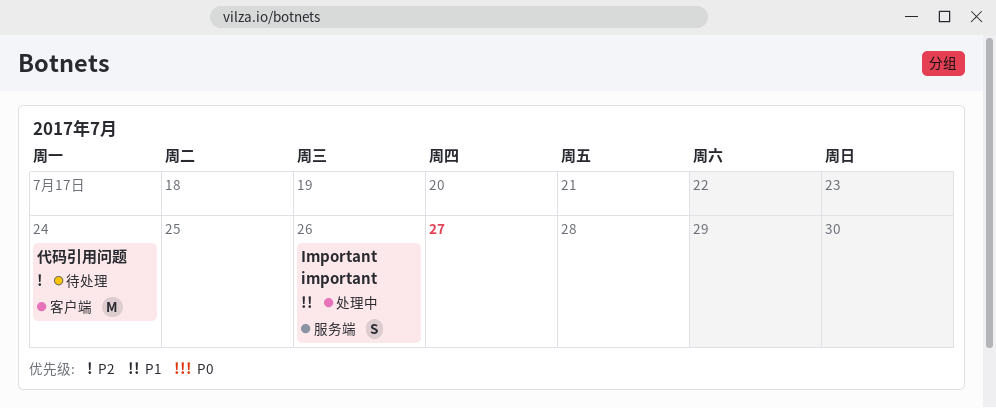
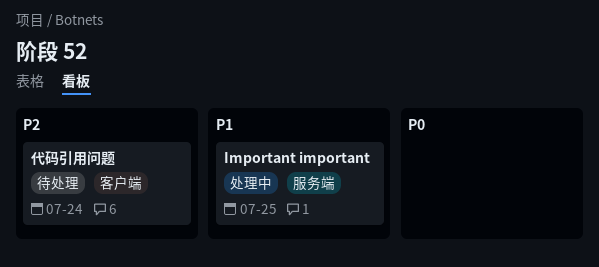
Important important, due: Jul 26 -> Jul 25

